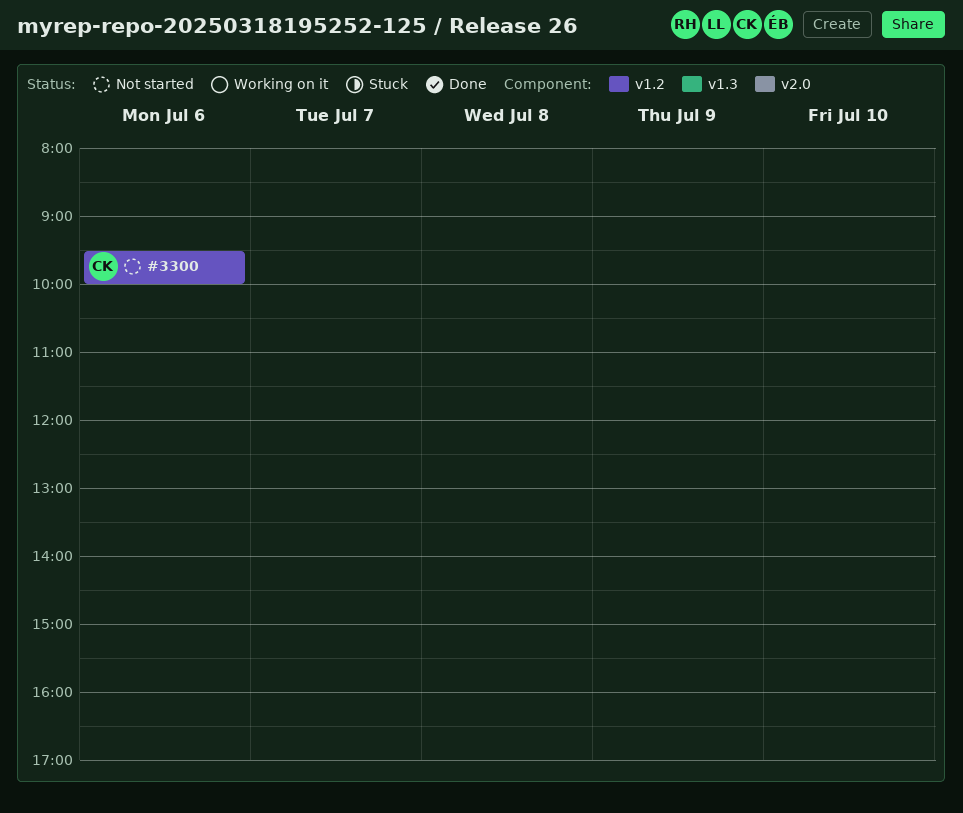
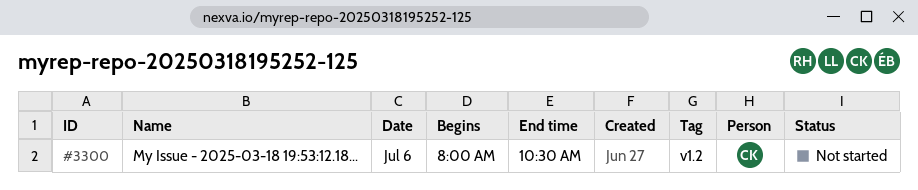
#3300, begins: 09:30 -> 08:00
#3300, ends: 10:00 -> 10:30

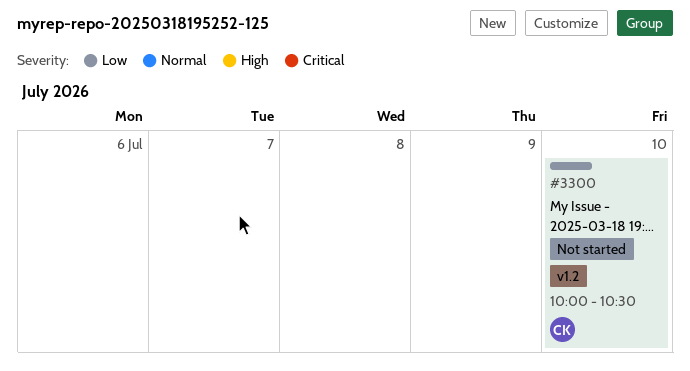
#3300, day: Jul 6 -> Jul 10
#3300, begins: 08:00 -> 10:00

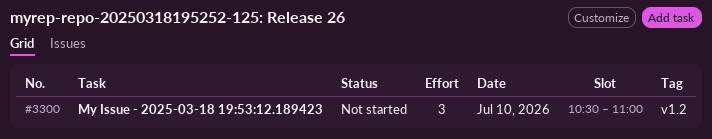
#3300, begins: 10:00 -> 10:30
#3300, ends: 10:30 -> 11:00

